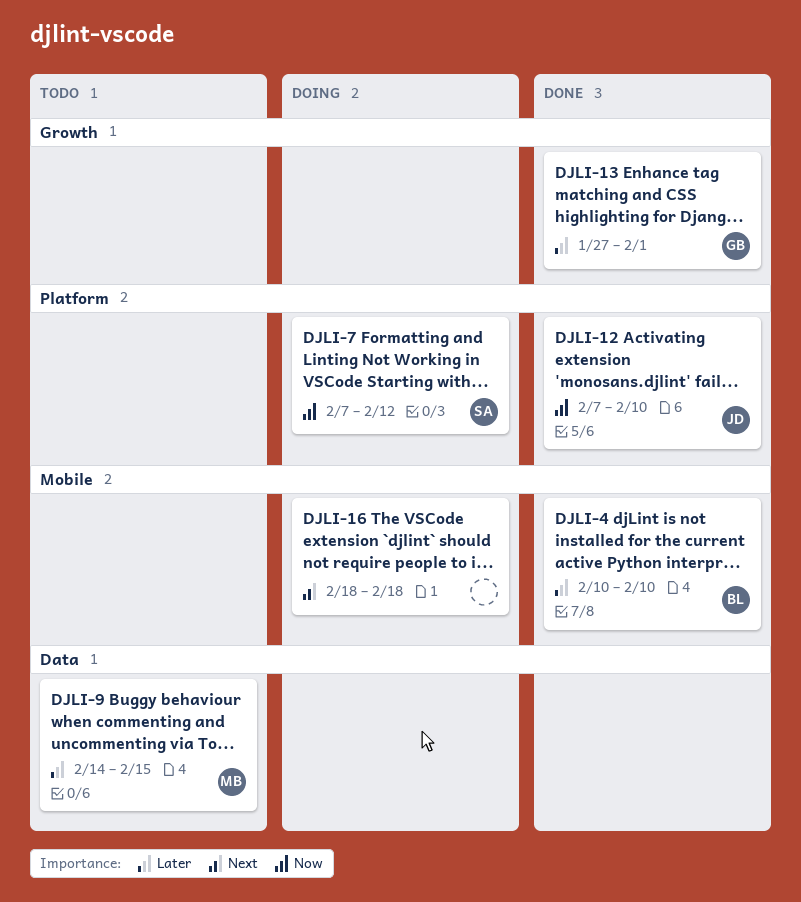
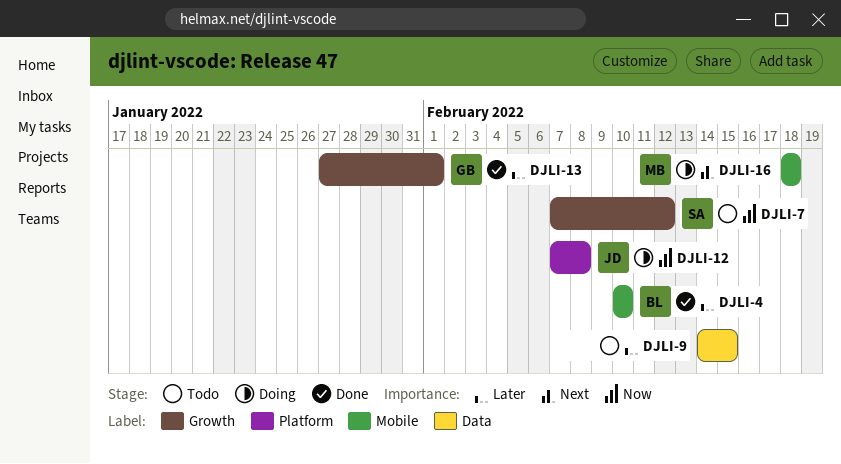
DJLI-7, status: Doing -> Todo
DJLI-7, label: Platform -> Growth
DJLI-9, owner: MB -> none
DJLI-12, status: Done -> Doing
DJLI-12, due: Feb 10 -> Feb 8
DJLI-16, owner: none -> MB

